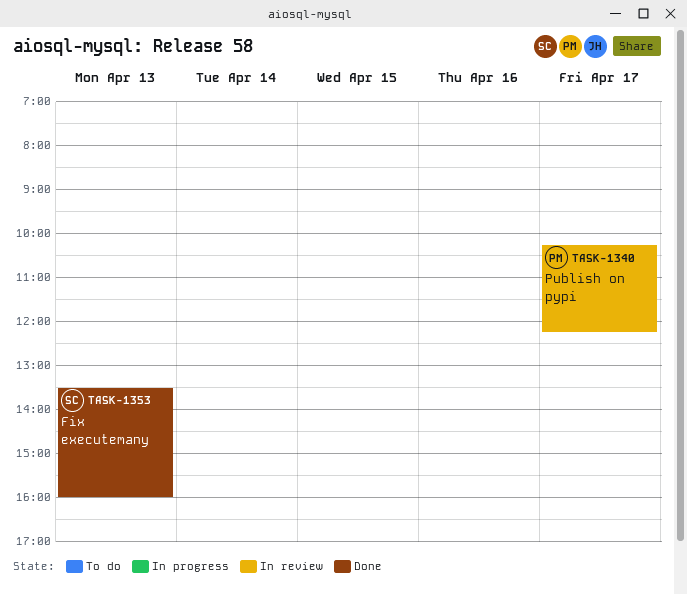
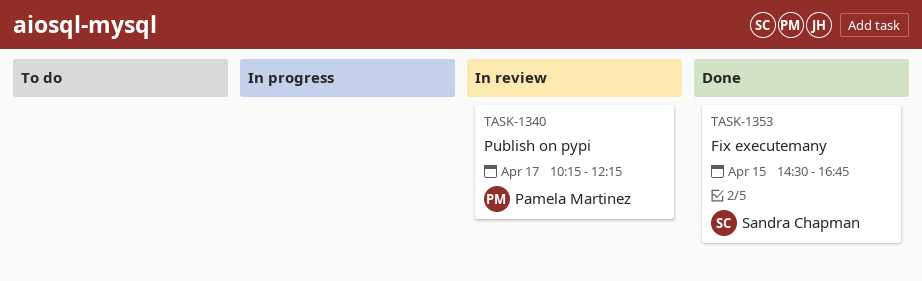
TASK-1353, day: Apr 13 -> Apr 15
TASK-1353, begins: 13:30 -> 14:30
TASK-1353, ends: 16:00 -> 16:45

